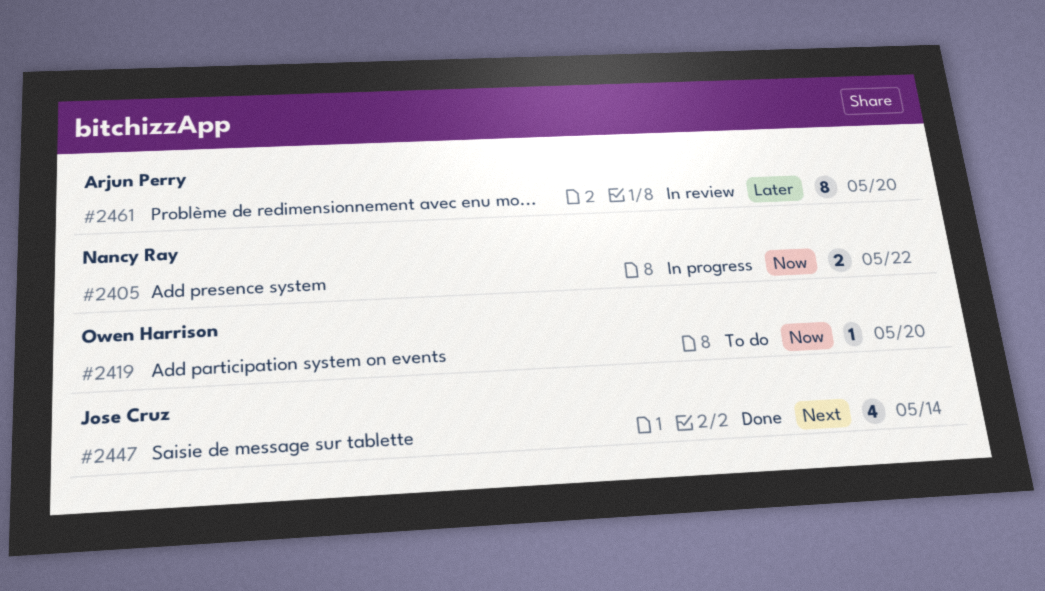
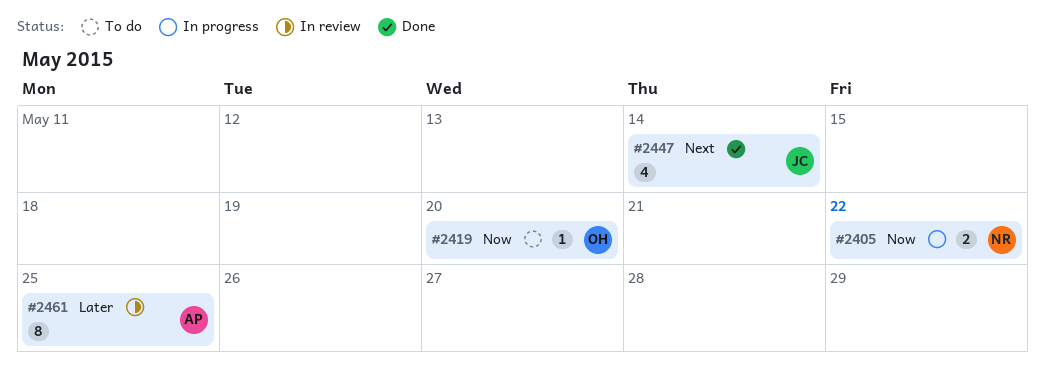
#2461, due: May 20 -> May 25

